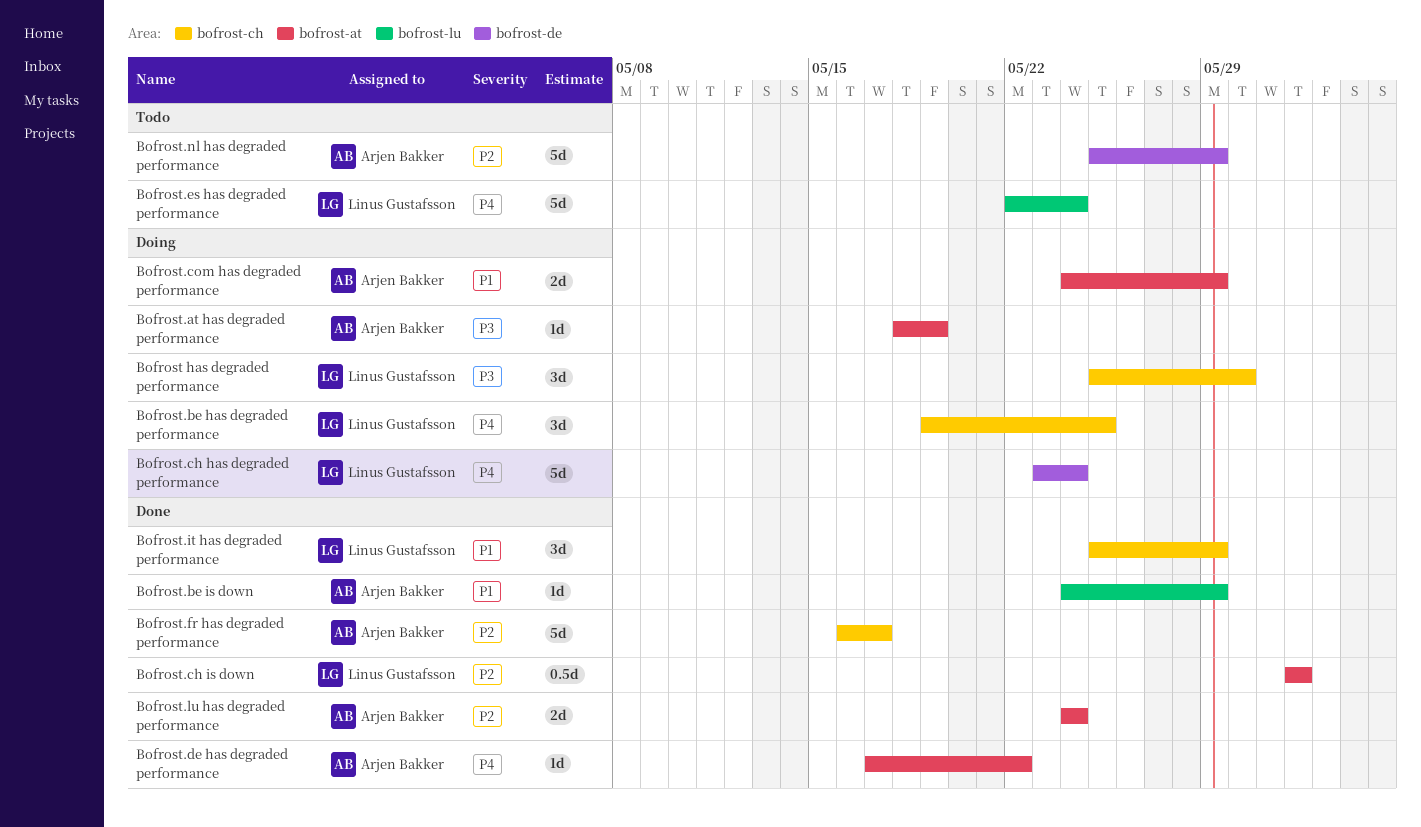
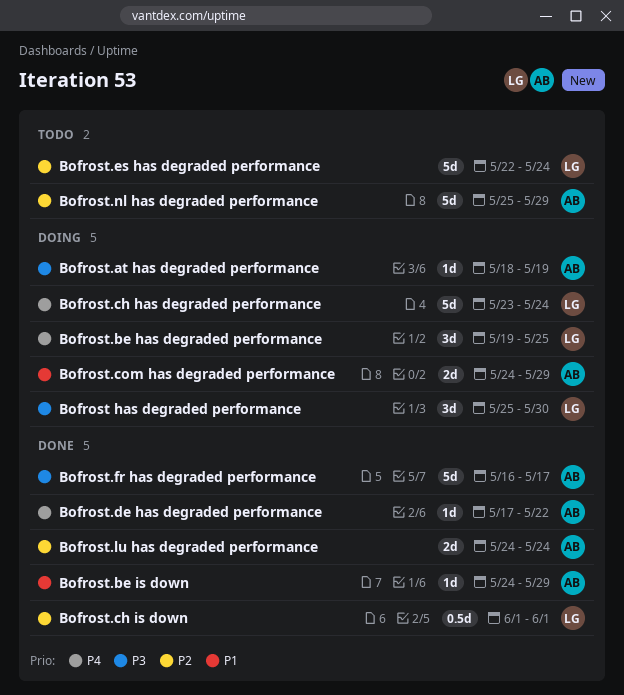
Bofrost.es has degraded performance, priority: P4 -> P2
Bofrost.fr has degraded performance, priority: P2 -> P3
Bofrost.it has degraded performance: present -> none

